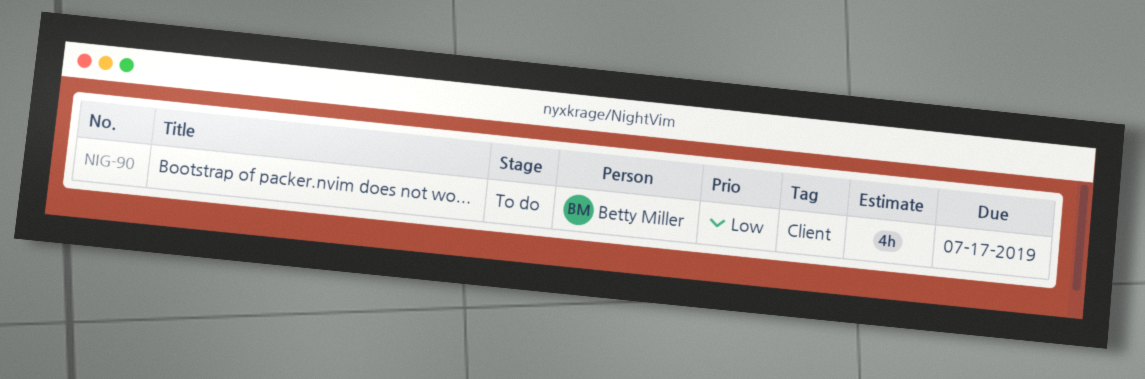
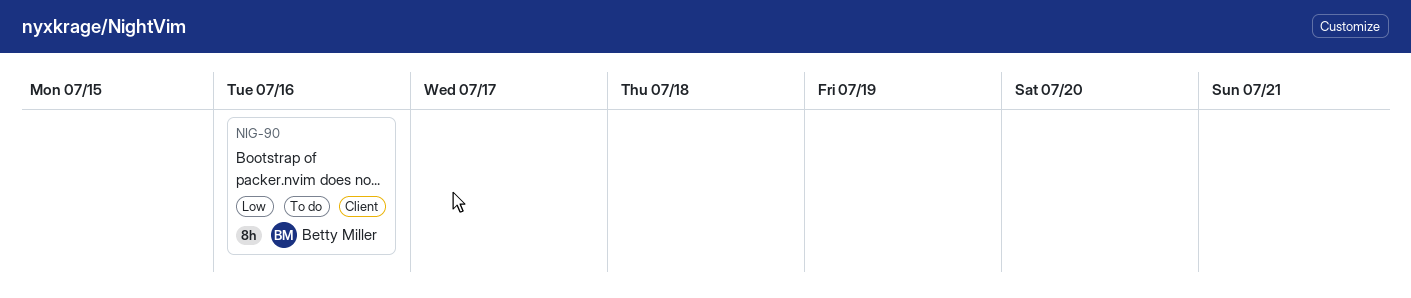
NIG-90, estimate: 4h -> 8h
NIG-90, due: Jul 17 -> Jul 16

